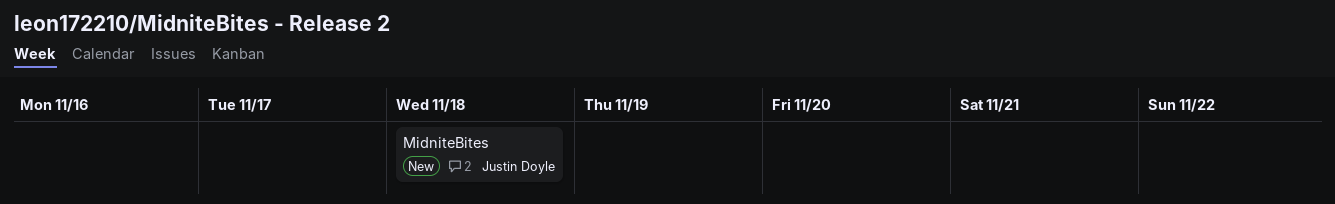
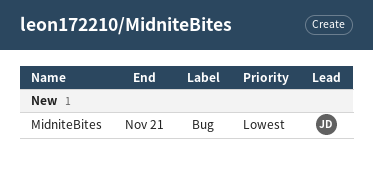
MidniteBites, due: Nov 18 -> Nov 21

